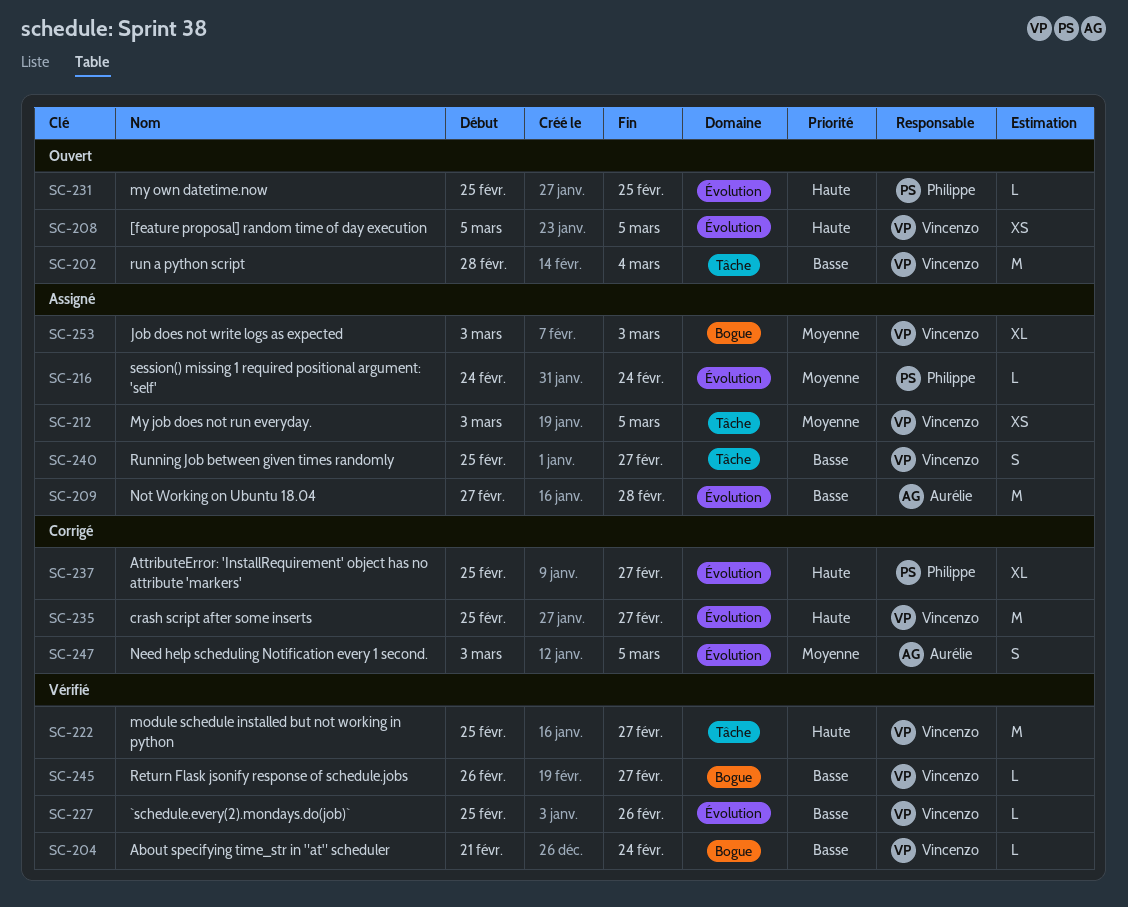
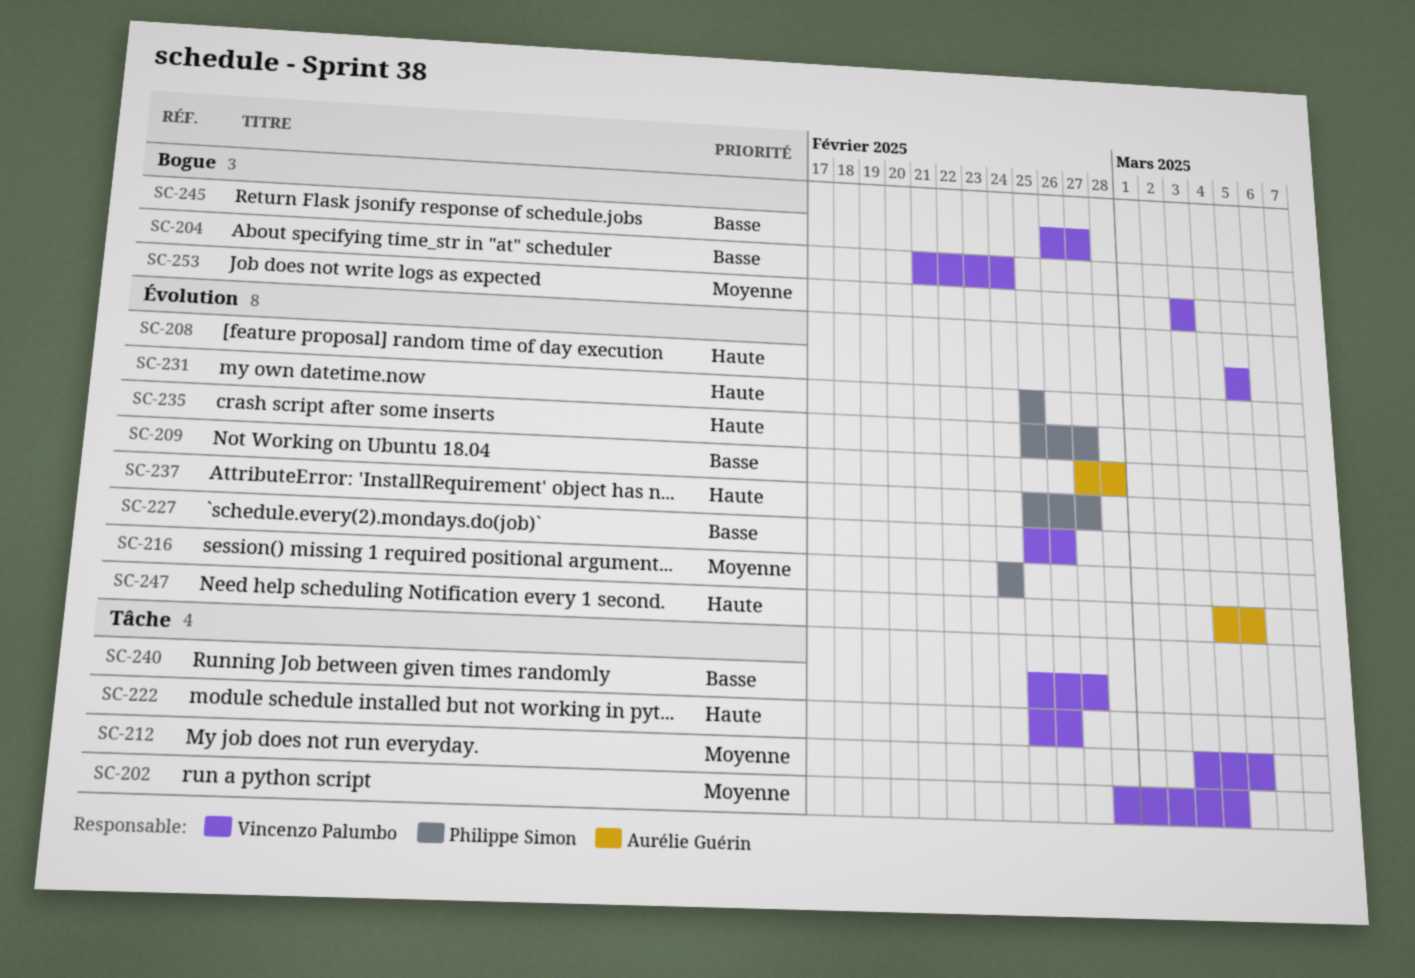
SC-202, priority: Basse -> Moyenne
SC-222, due: Feb 27 -> Feb 26
SC-235, owner: Vincenzo Palumbo -> Philippe Simon
SC-247, priority: Moyenne -> Haute
SC-247, start: Mar 3 -> Mar 4

